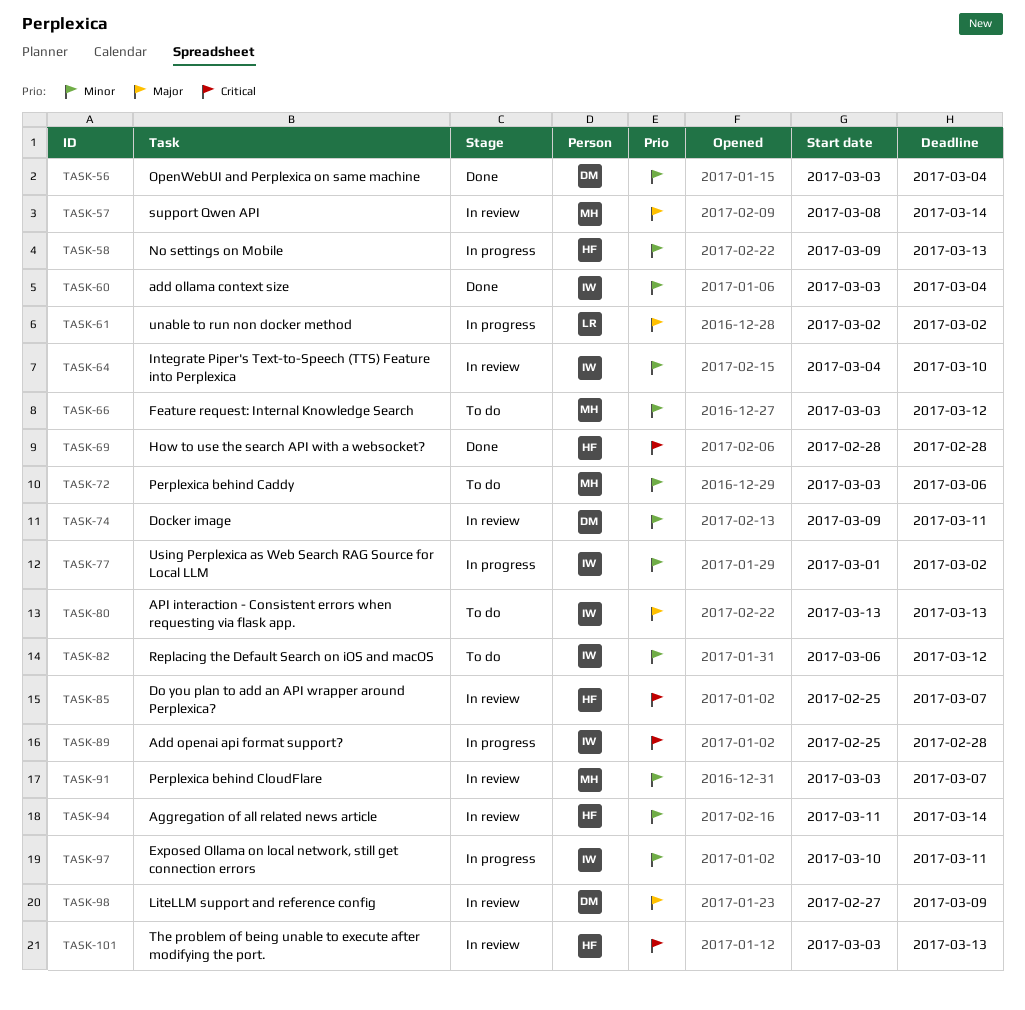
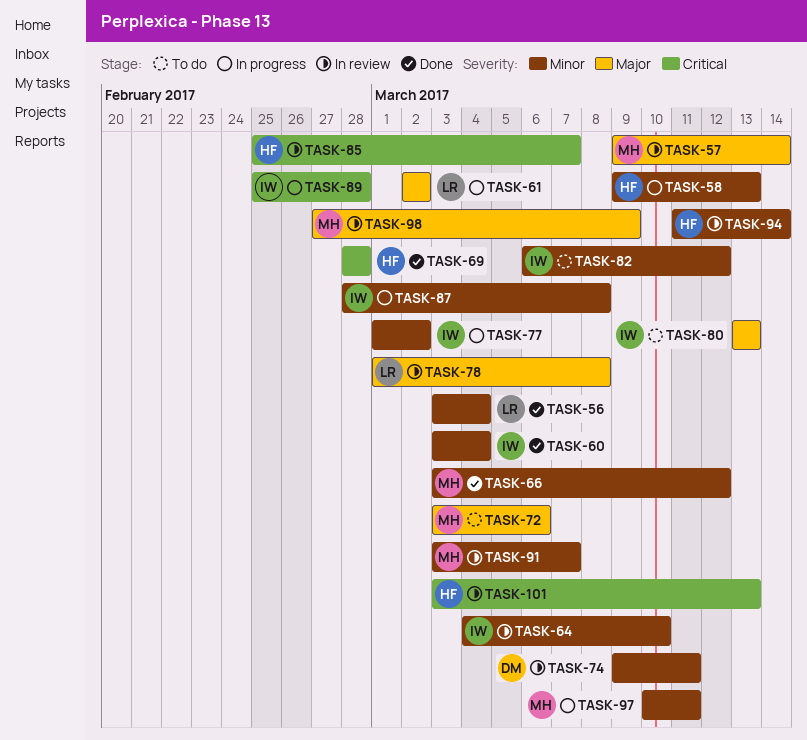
TASK-56, owner: DM -> LR
TASK-57, start: Mar 8 -> Mar 9
TASK-66, status: To do -> Done
TASK-72, priority: Minor -> Major
TASK-78: none -> present
TASK-87: none -> present
TASK-97, owner: IW -> MH
TASK-98, owner: DM -> MH

